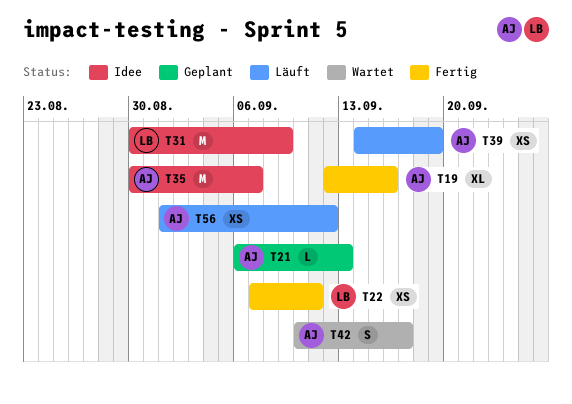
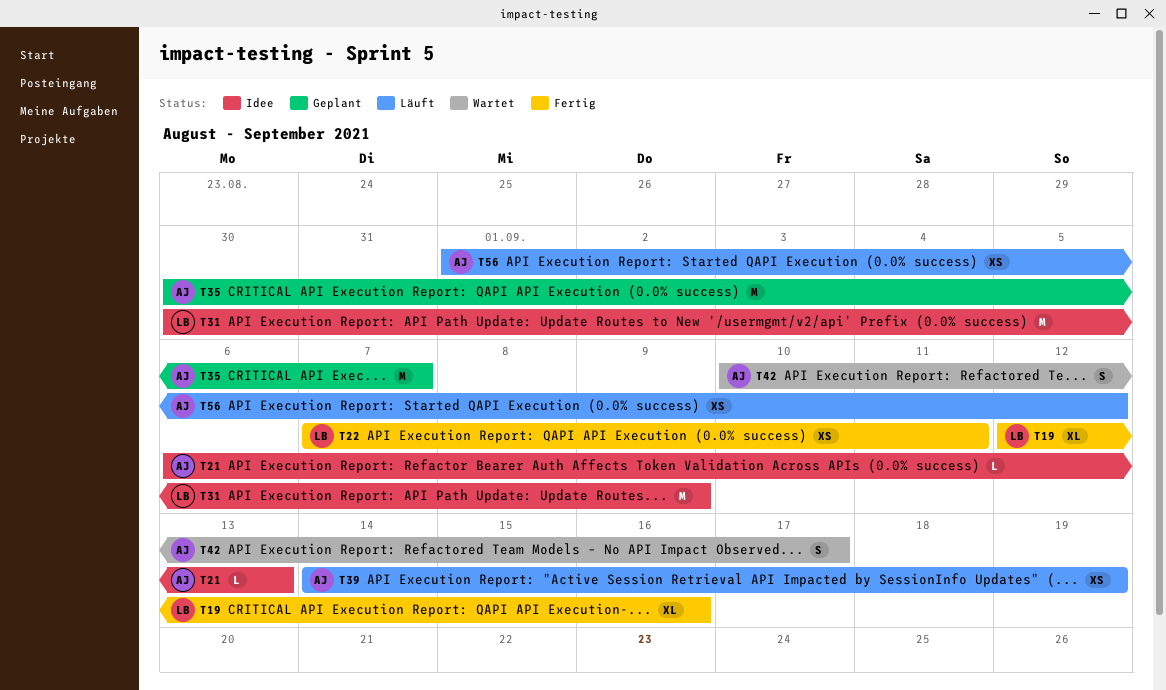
T19, owner: AJ -> LB
T21, status: Geplant -> Idee
T35, status: Idee -> Geplant

